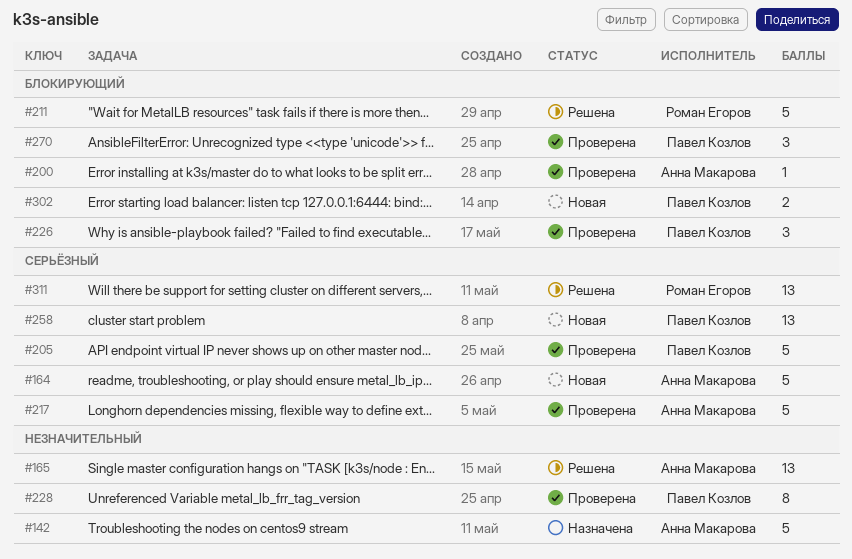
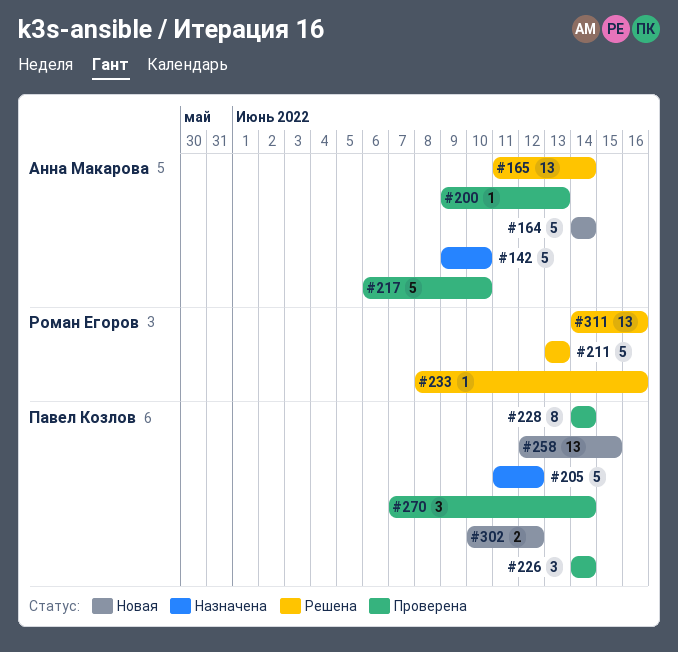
#205, status: Проверена -> Назначена
#233: none -> present

